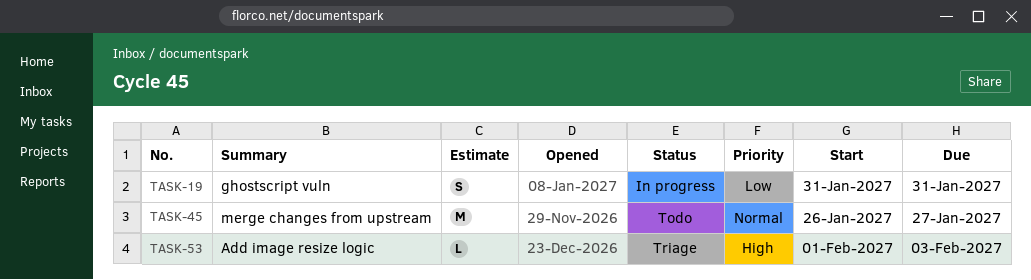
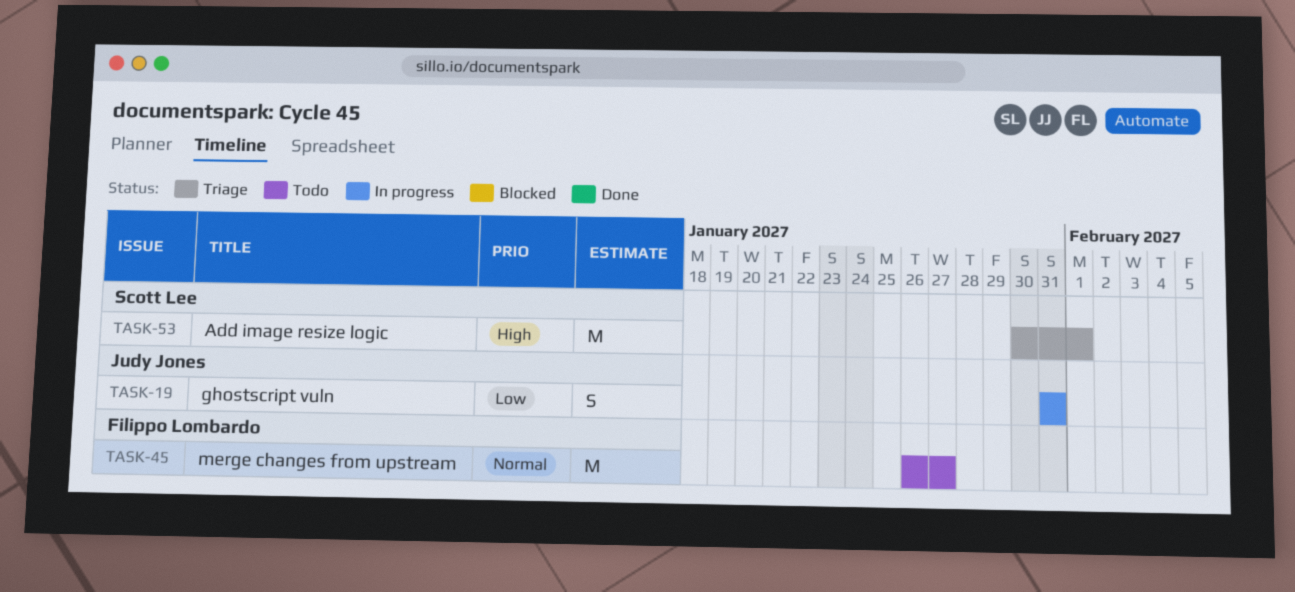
TASK-53, estimate: L -> M
TASK-53, start: Feb 1 -> Jan 30
TASK-53, due: Feb 3 -> Feb 1

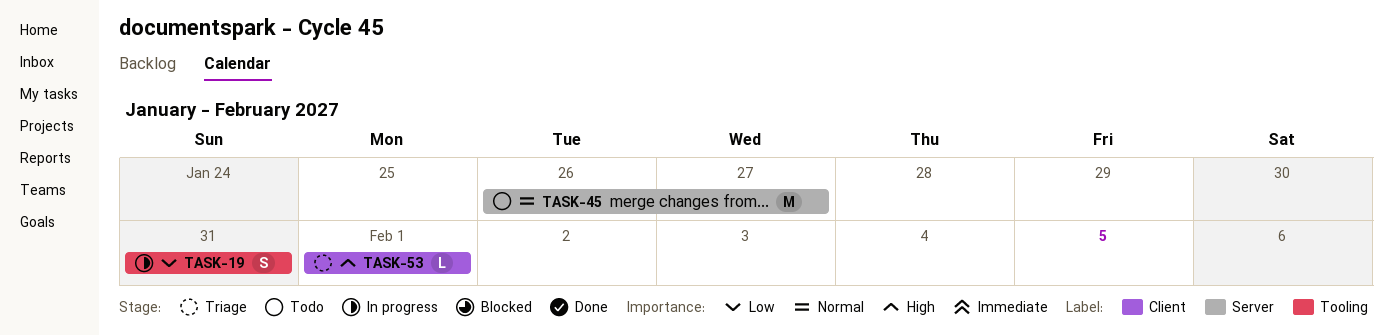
TASK-53, estimate: M -> L
TASK-53, start: Jan 30 -> Feb 1

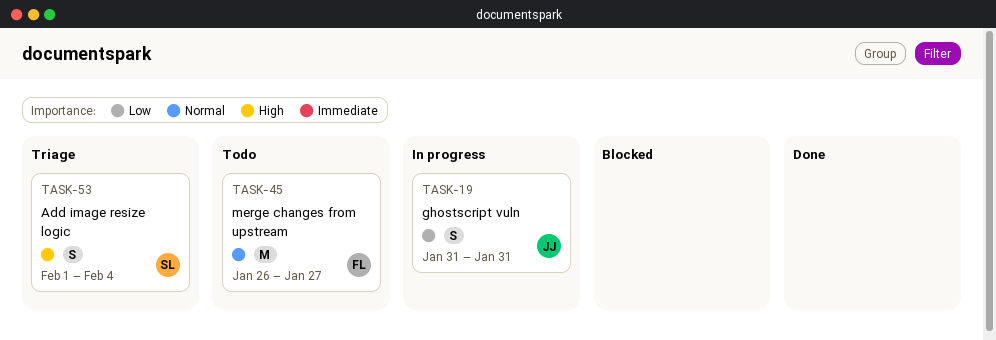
TASK-53, estimate: L -> S
TASK-53, due: Feb 1 -> Feb 4

